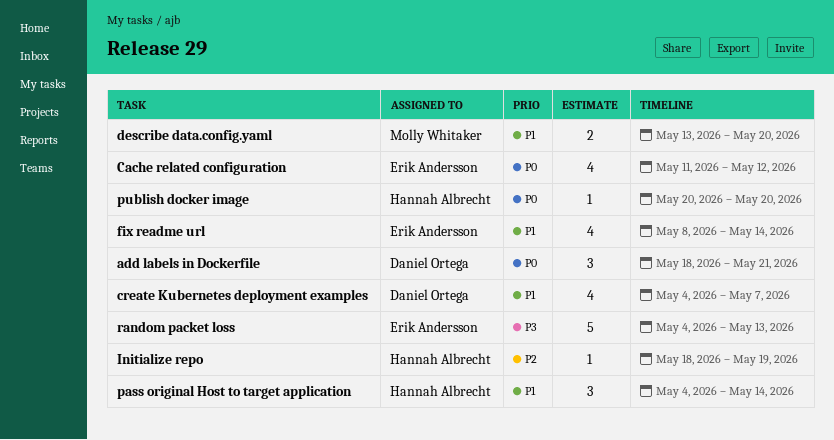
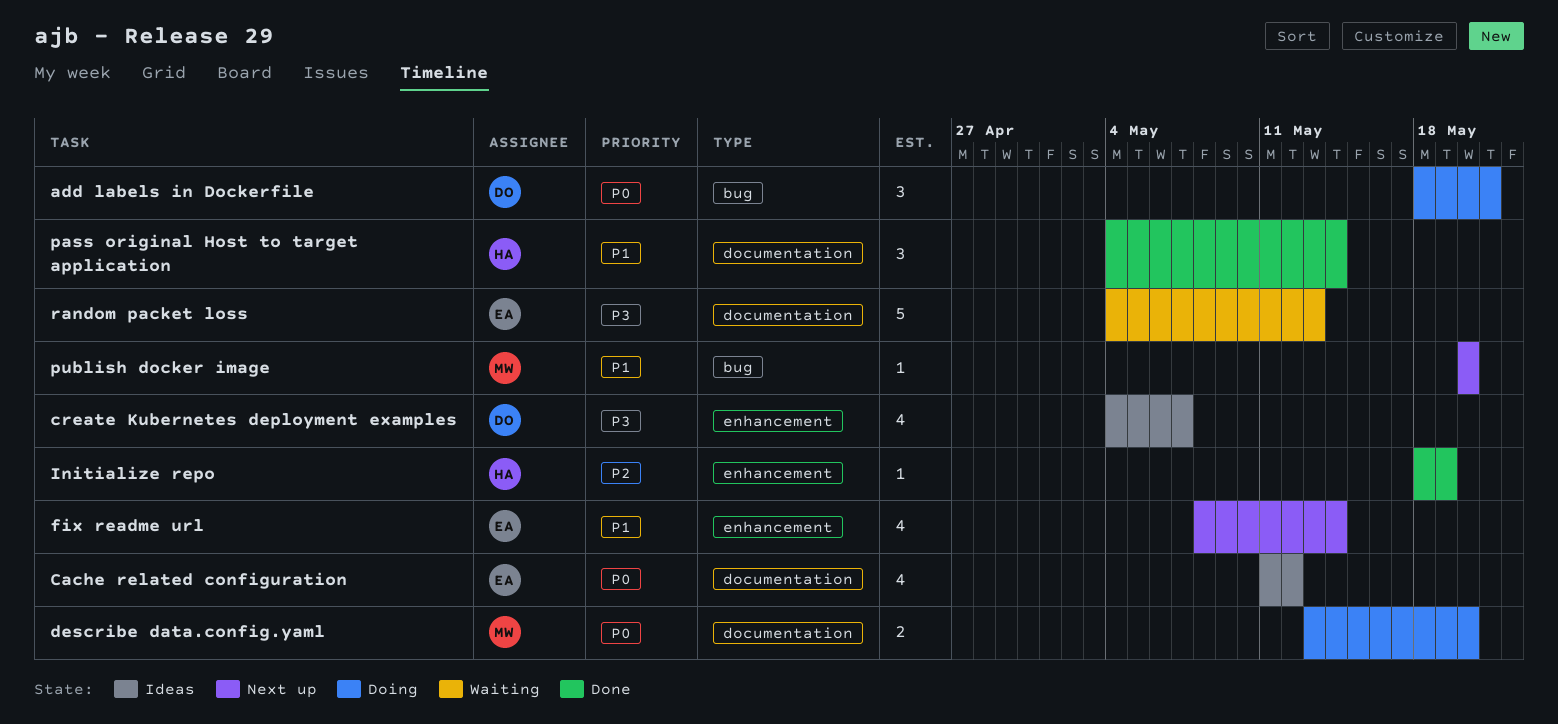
create Kubernetes deployment examples, priority: P1 -> P3
describe data.config.yaml, priority: P1 -> P0
publish docker image, owner: Hannah Albrecht -> Molly Whitaker
publish docker image, priority: P0 -> P1

